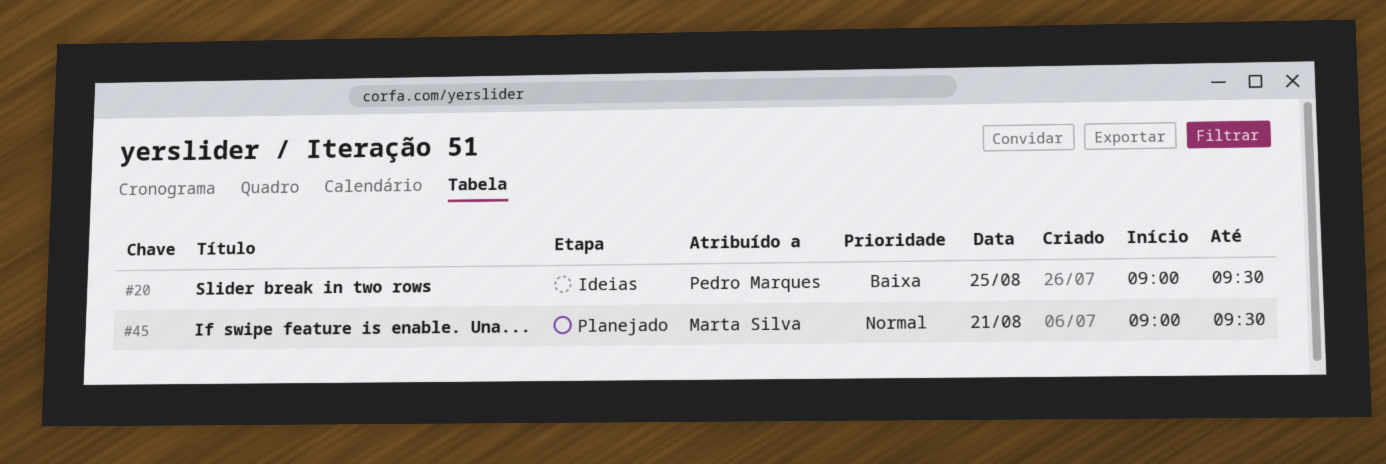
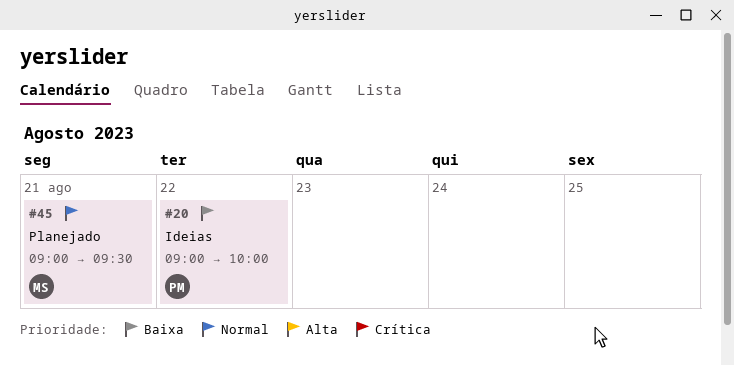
#20, day: Aug 25 -> Aug 22
#20, ends: 09:30 -> 10:00

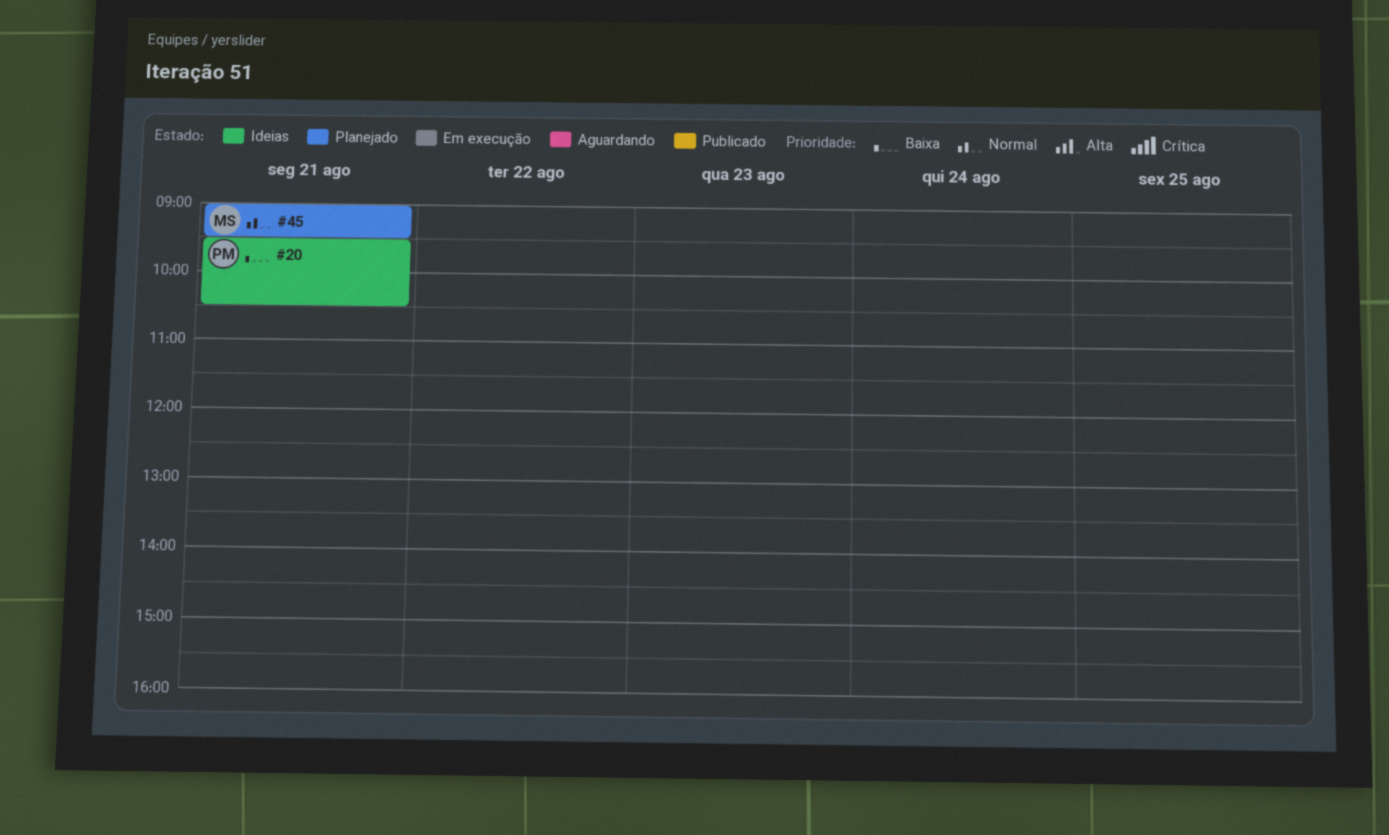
#20, day: Aug 22 -> Aug 21
#20, begins: 09:00 -> 09:30
#20, ends: 10:00 -> 10:30

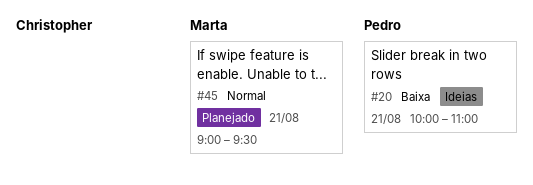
#20, begins: 09:30 -> 10:00
#20, ends: 10:30 -> 11:00

